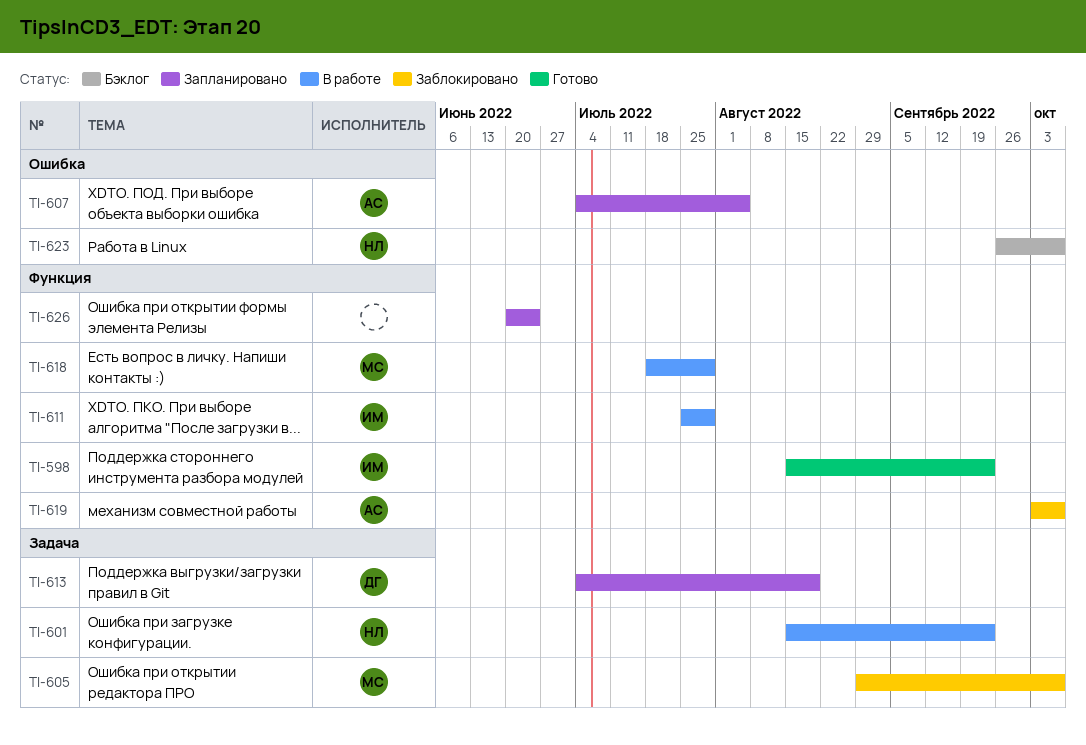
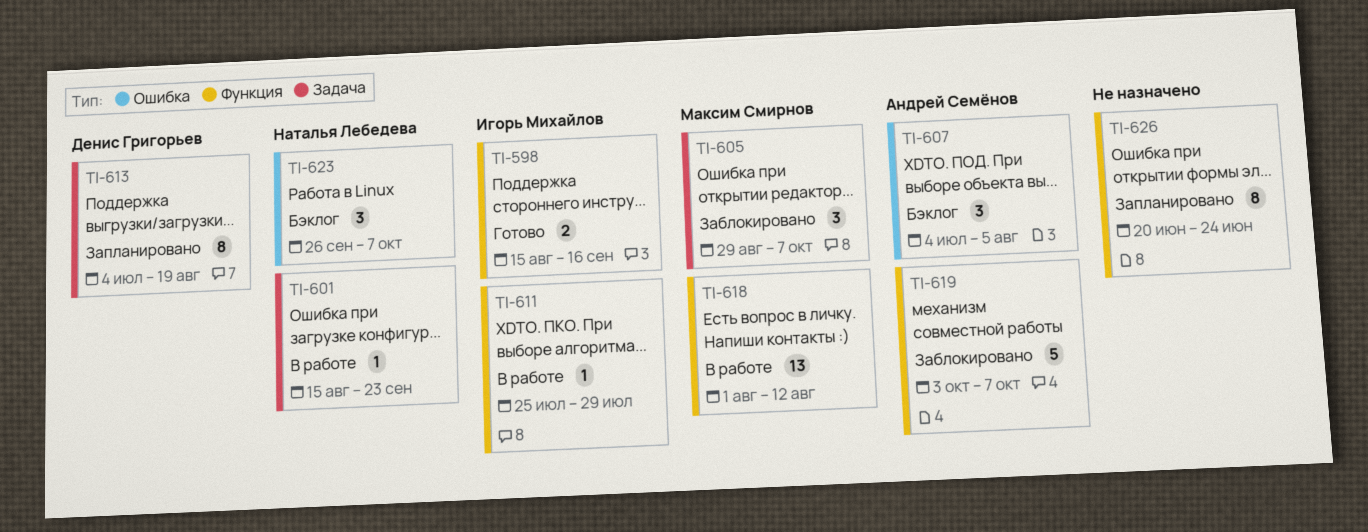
TI-598, due: Sep 23 -> Sep 16
TI-607, status: Запланировано -> Бэклог
TI-618, start: Jul 18 -> Aug 1
TI-618, due: Jul 29 -> Aug 12

